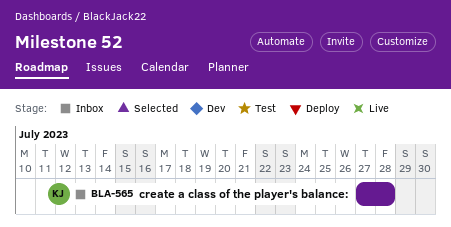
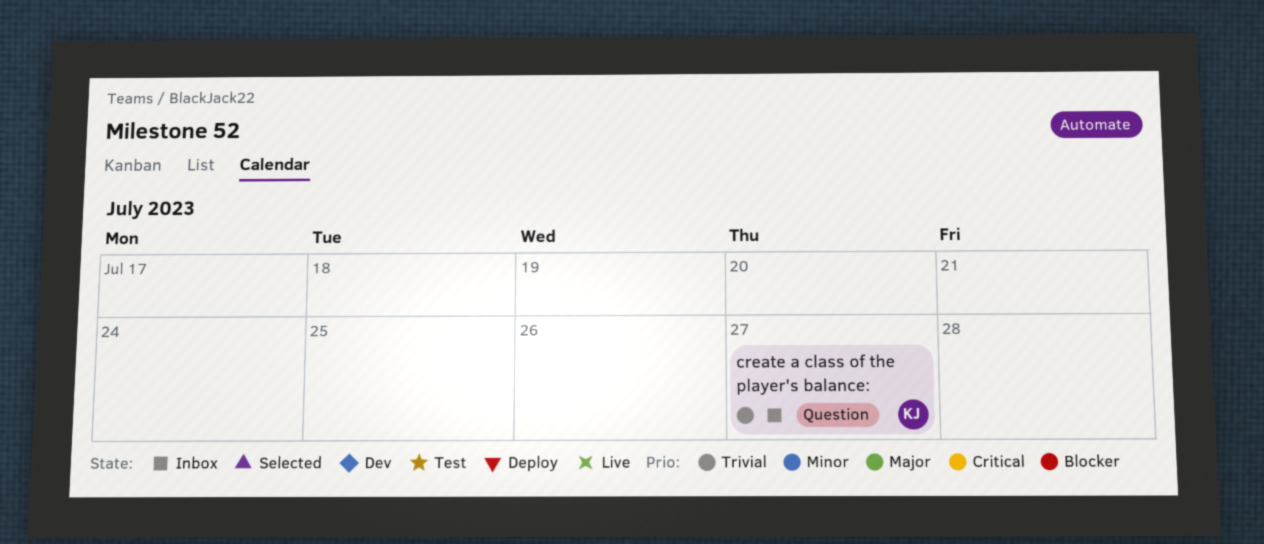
create a class of the player's balance:, due: Jul 28 -> Jul 27

